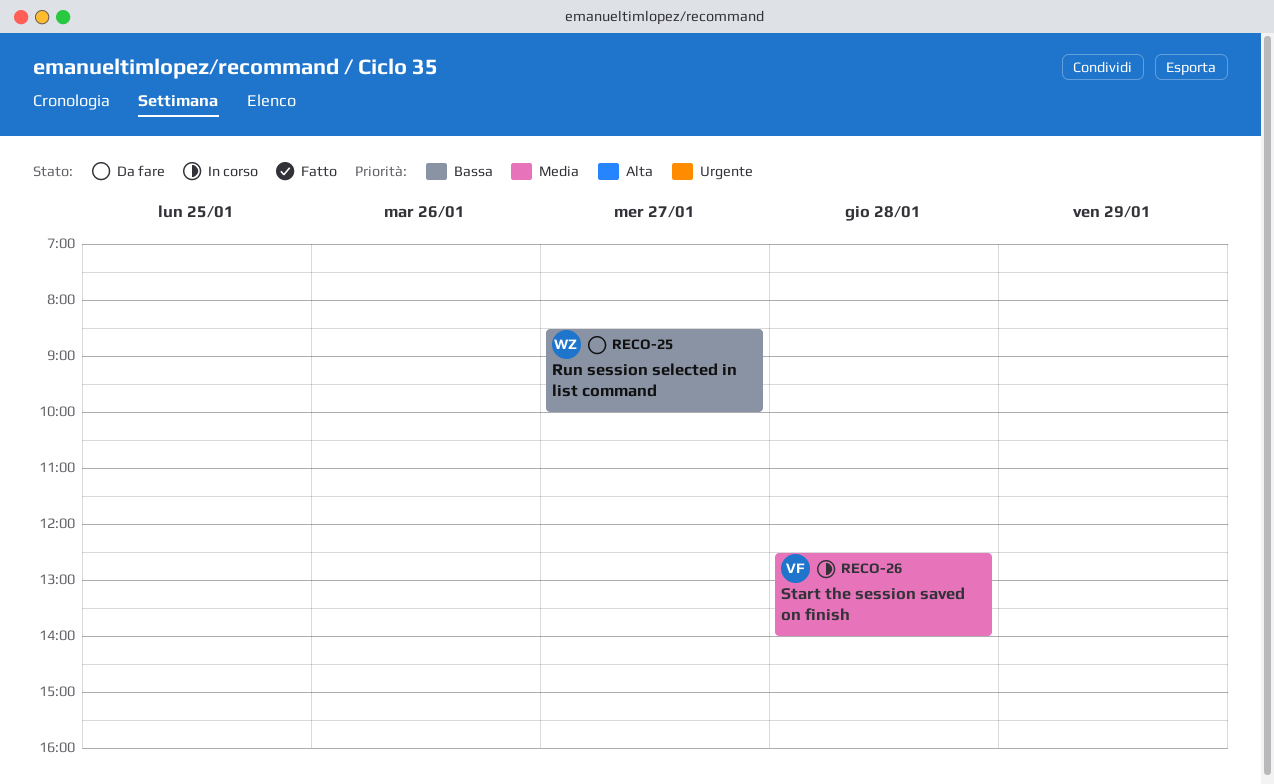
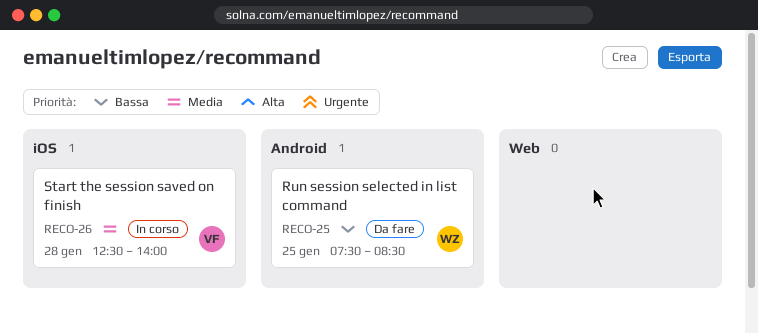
RECO-25, day: Jan 27 -> Jan 25
RECO-25, begins: 08:30 -> 07:30
RECO-25, ends: 10:00 -> 08:30

